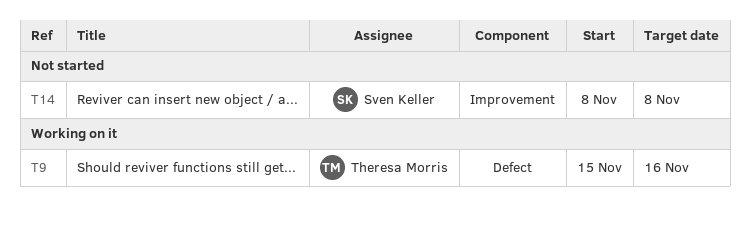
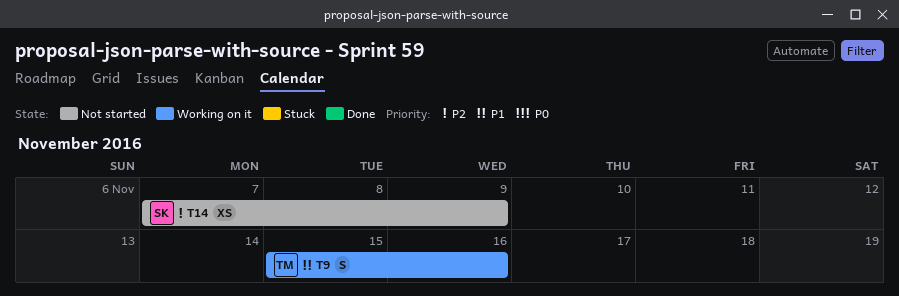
T14, start: Nov 8 -> Nov 7
T14, due: Nov 8 -> Nov 9

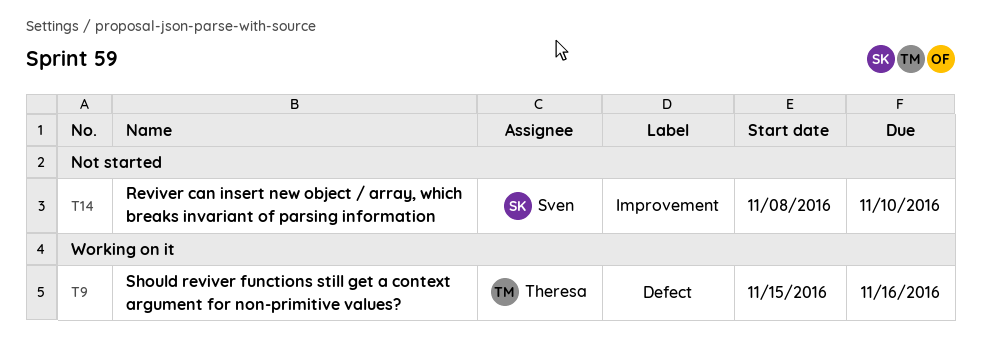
T14, start: Nov 7 -> Nov 8
T14, due: Nov 9 -> Nov 10

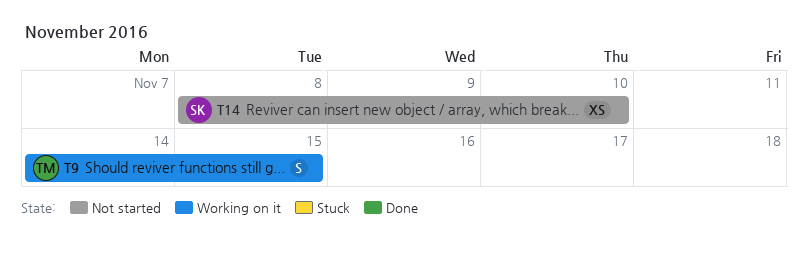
T9, start: Nov 15 -> Nov 14
T9, due: Nov 16 -> Nov 15

